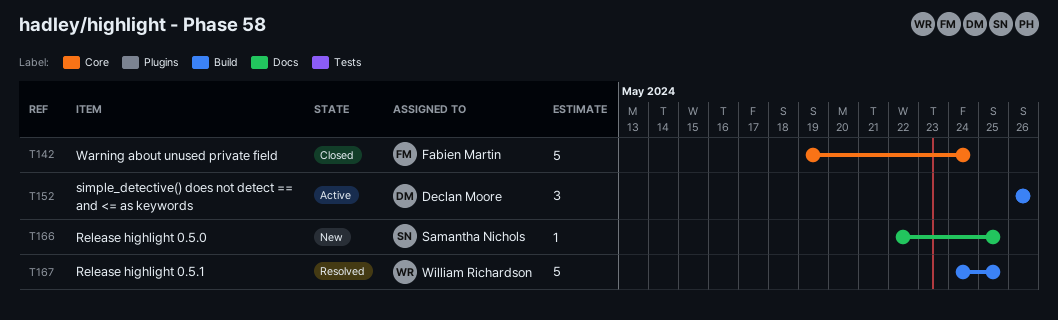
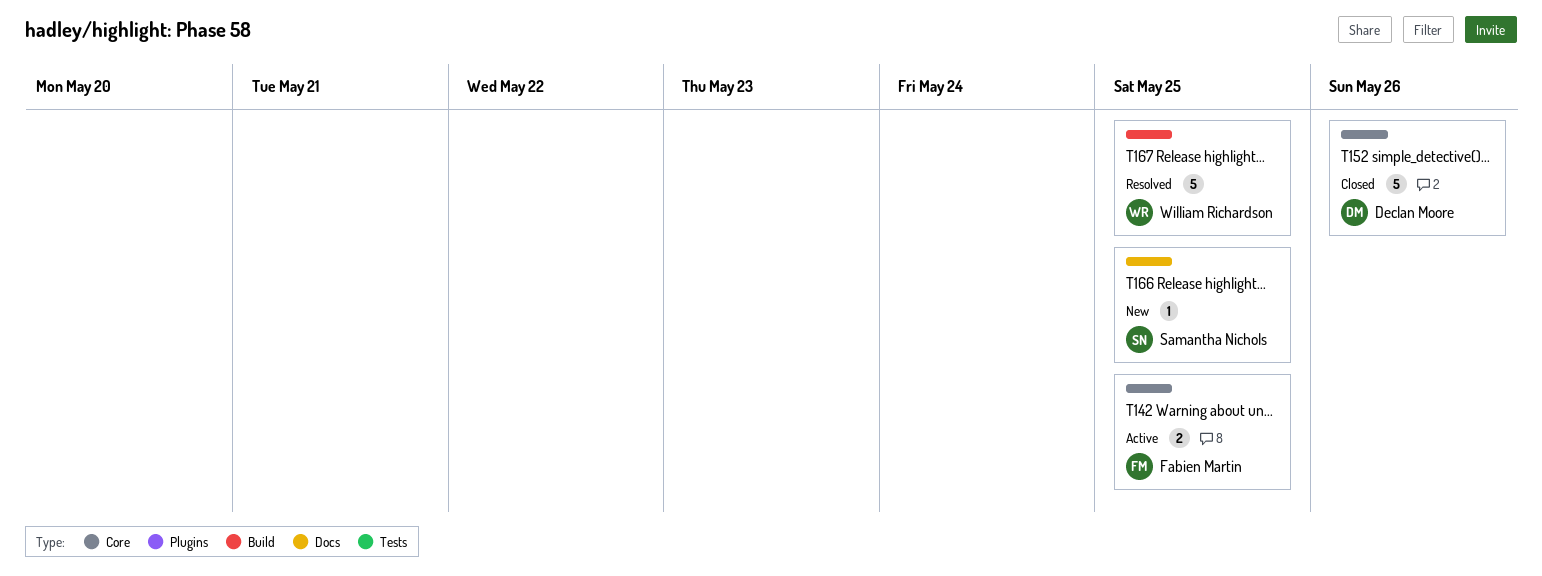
T142, status: Closed -> Active
T142, estimate: 5 -> 2
T142, due: May 24 -> May 25
T152, status: Active -> Closed
T152, label: Build -> Core
T152, estimate: 3 -> 5

